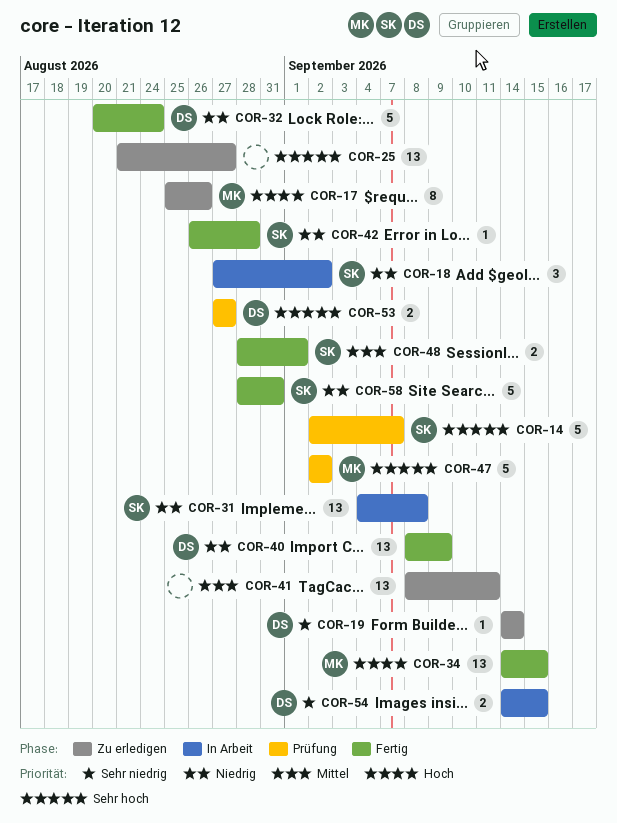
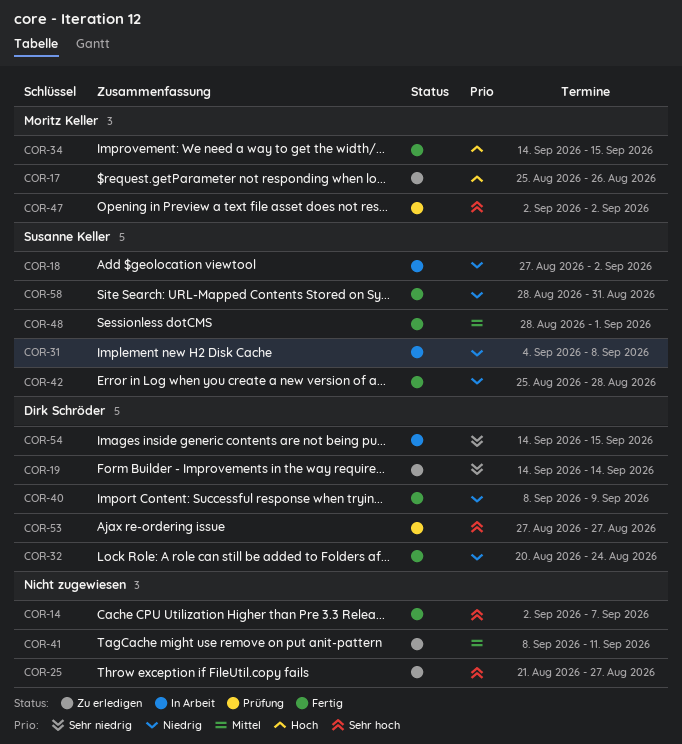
COR-14, status: Prüfung -> Fertig
COR-14, owner: Susanne Keller -> none
COR-42, start: Aug 26 -> Aug 25

